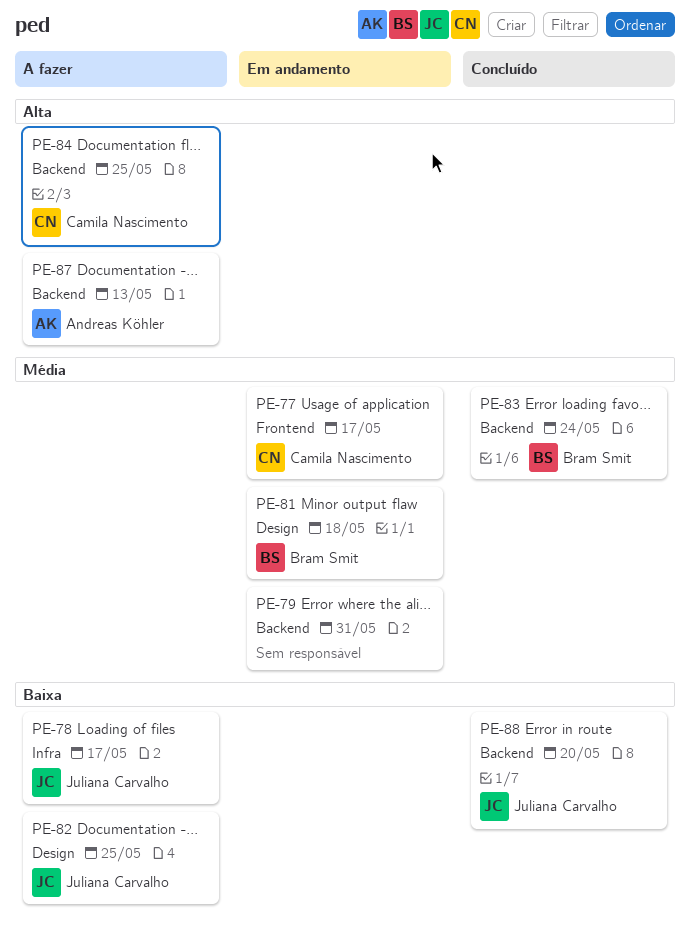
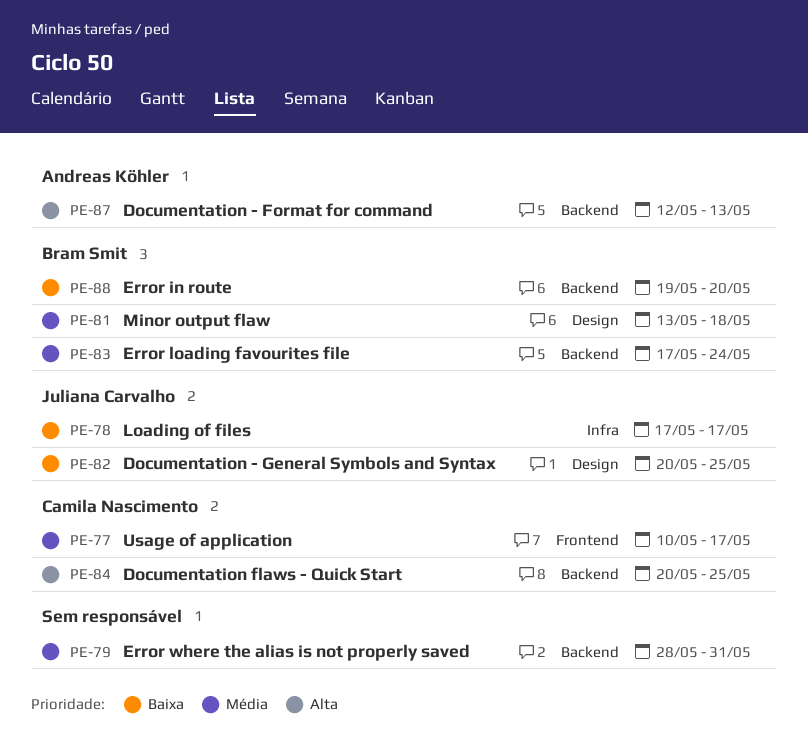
PE-88, owner: Juliana Carvalho -> Bram Smit

